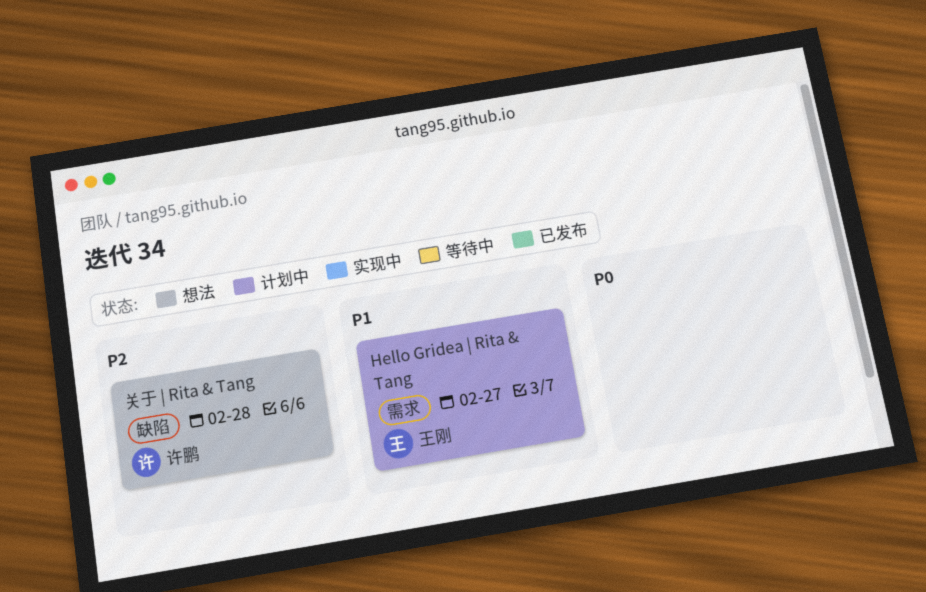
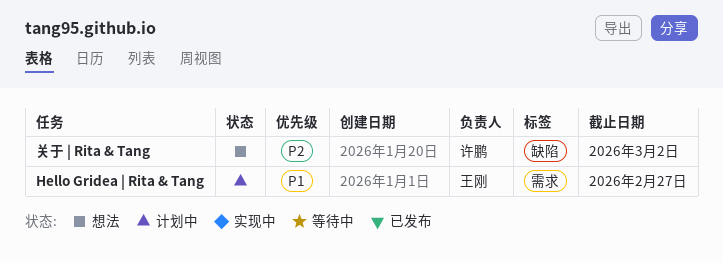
关于 | Rita & Tang, due: Feb 28 -> Mar 2

